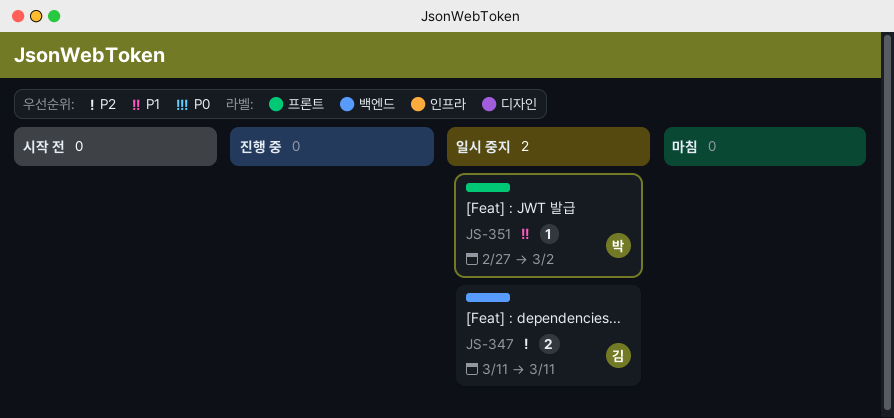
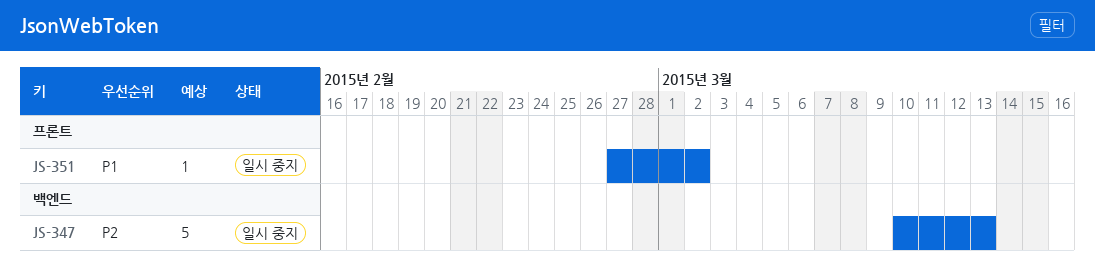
JS-347, estimate: 2 -> 5
JS-347, start: Mar 11 -> Mar 10
JS-347, due: Mar 11 -> Mar 13

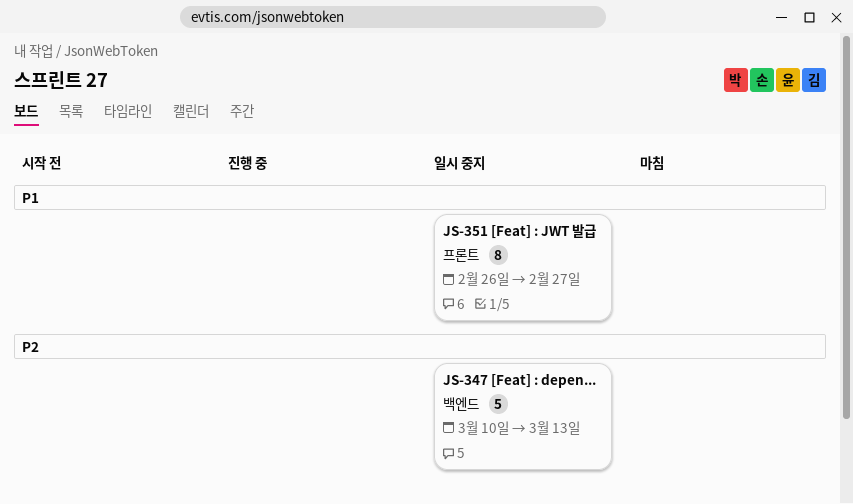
JS-351, estimate: 1 -> 8
JS-351, start: Feb 27 -> Feb 26
JS-351, due: Mar 2 -> Feb 27

